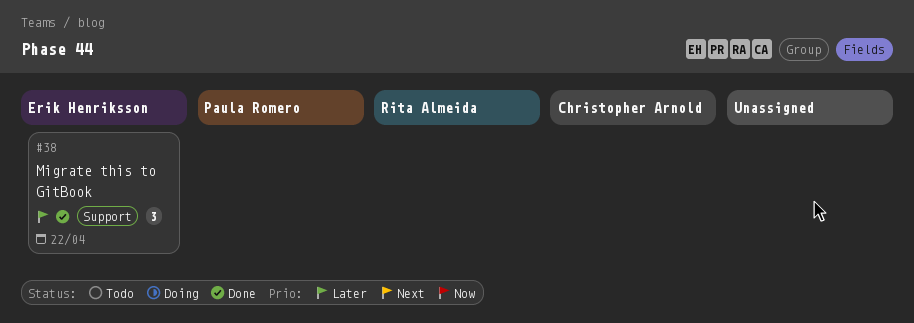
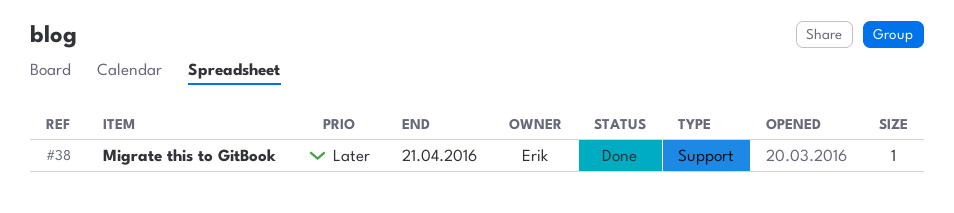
#38, estimate: 3 -> 1
#38, due: Apr 22 -> Apr 21

